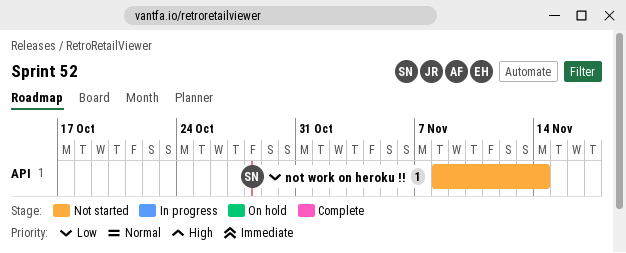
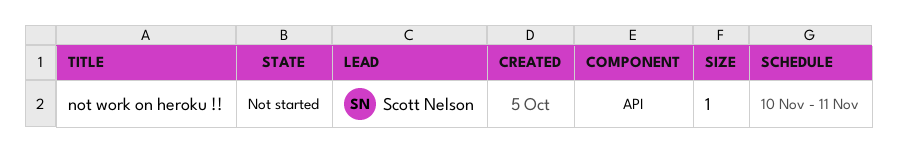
not work on heroku !!, start: Nov 8 -> Nov 10
not work on heroku !!, due: Nov 14 -> Nov 11

